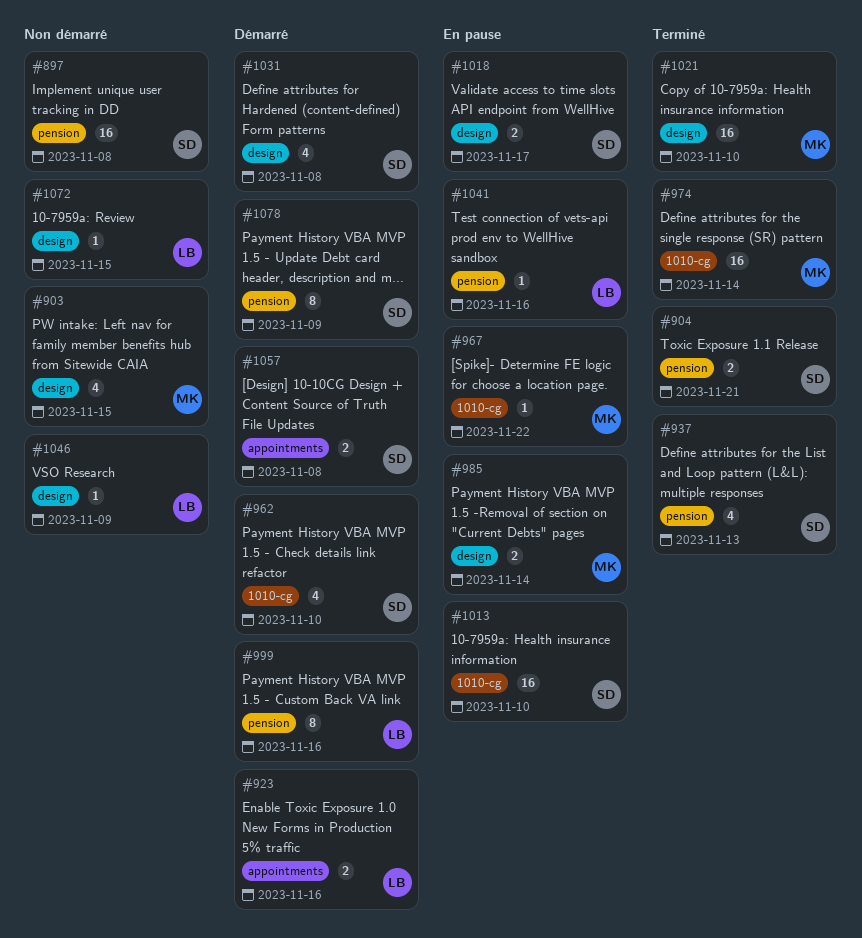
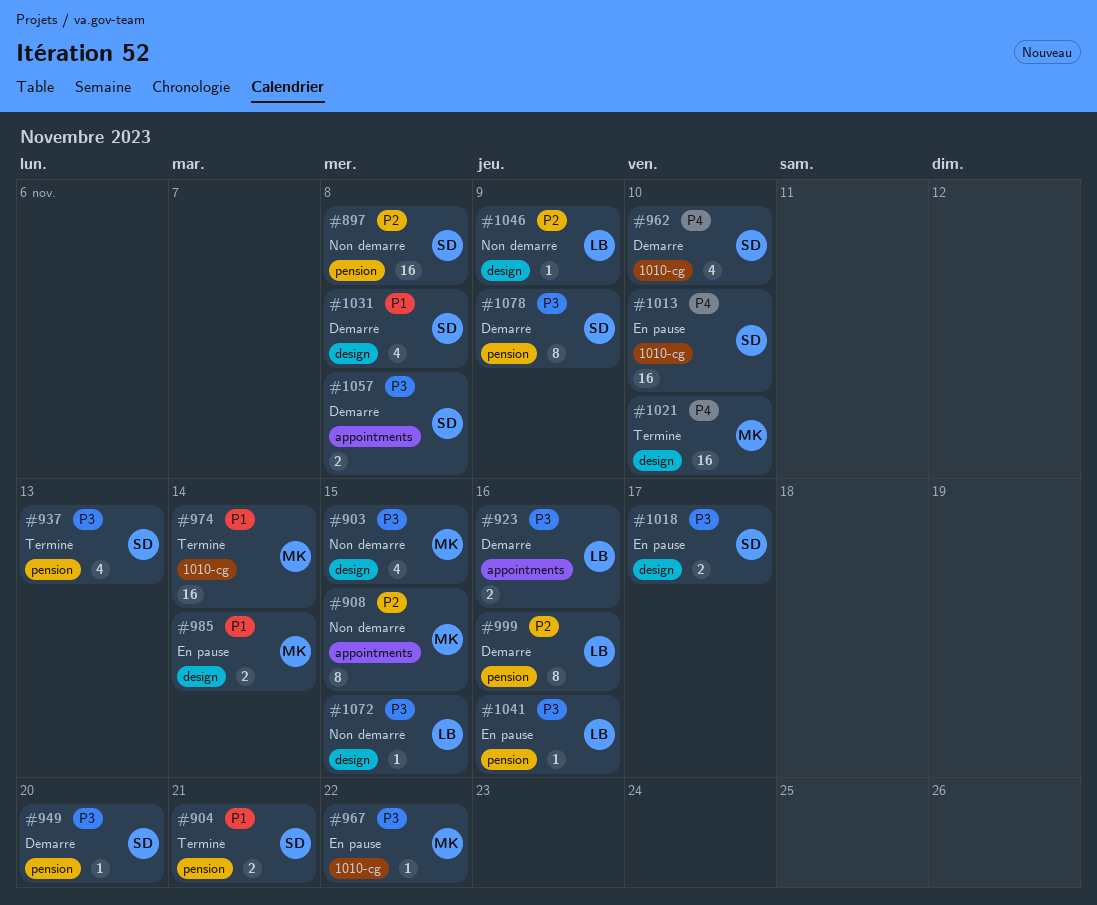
#908: none -> present
#949: none -> present

